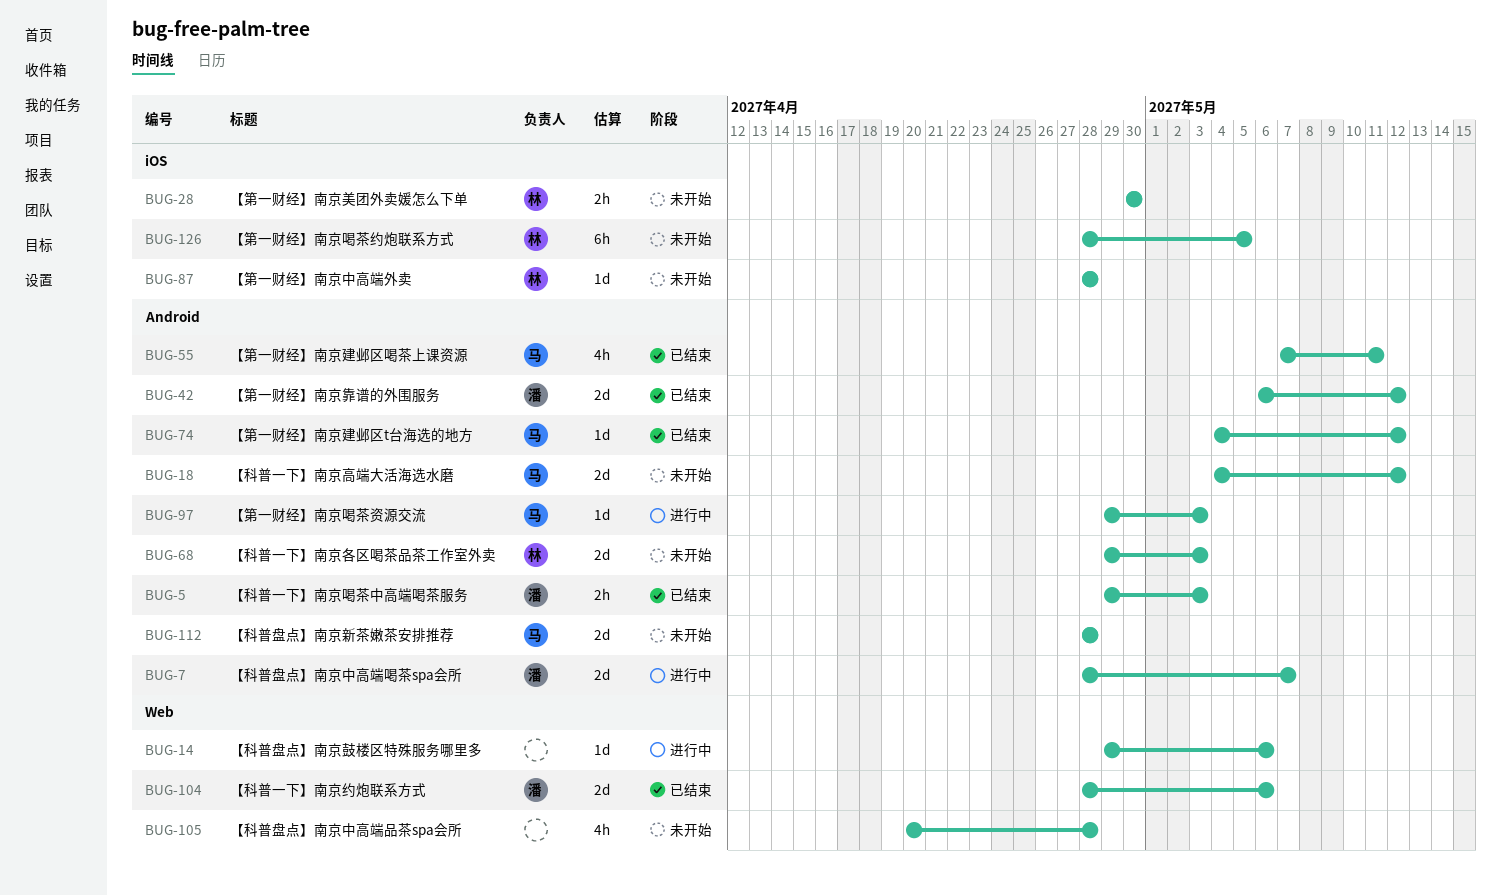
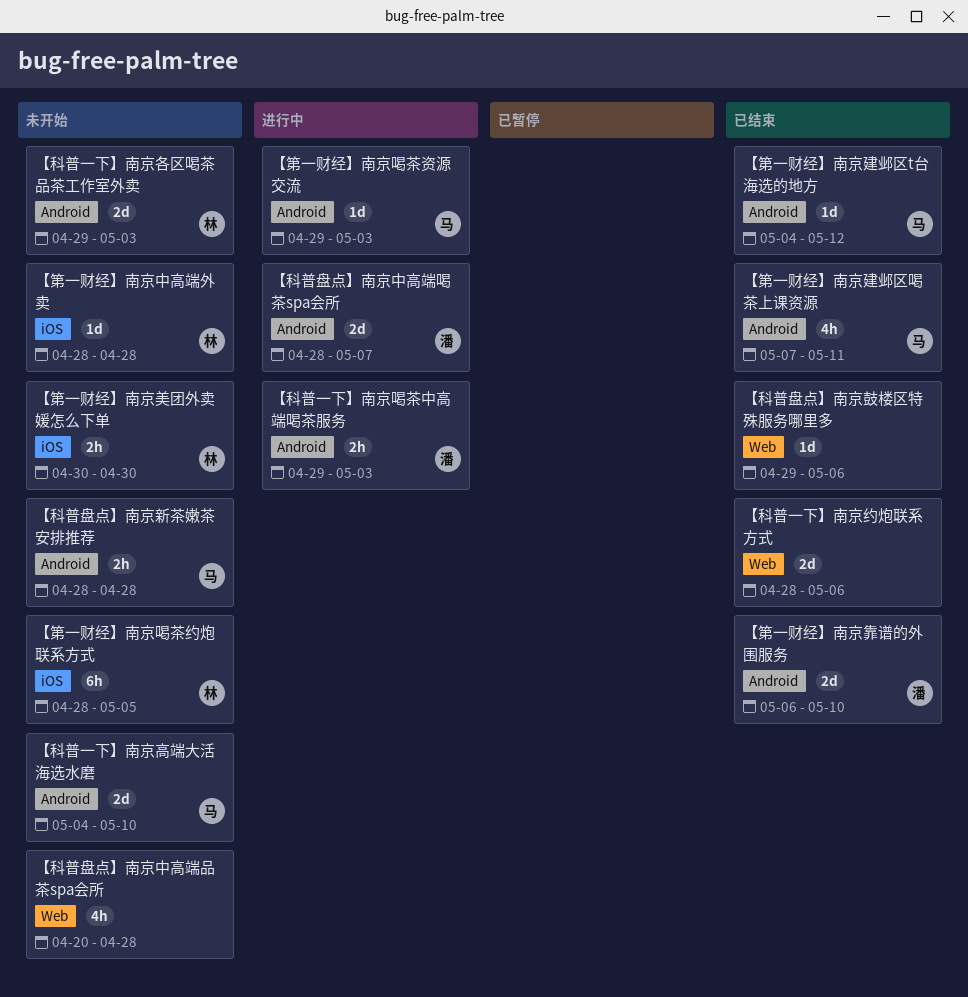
【科普一下】南京喝茶中高端喝茶服务, status: 已结束 -> 进行中
【科普一下】南京约炮联系方式, owner: 潘 -> none
【科普一下】南京高端大活海选水磨, due: May 12 -> May 10
【科普盘点】南京新茶嫩茶安排推荐, estimate: 2d -> 2h
【科普盘点】南京鼓楼区特殊服务哪里多, status: 进行中 -> 已结束
【第一财经】南京靠谱的外围服务, due: May 12 -> May 10

